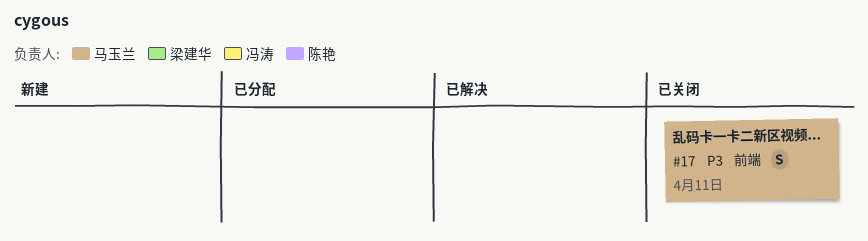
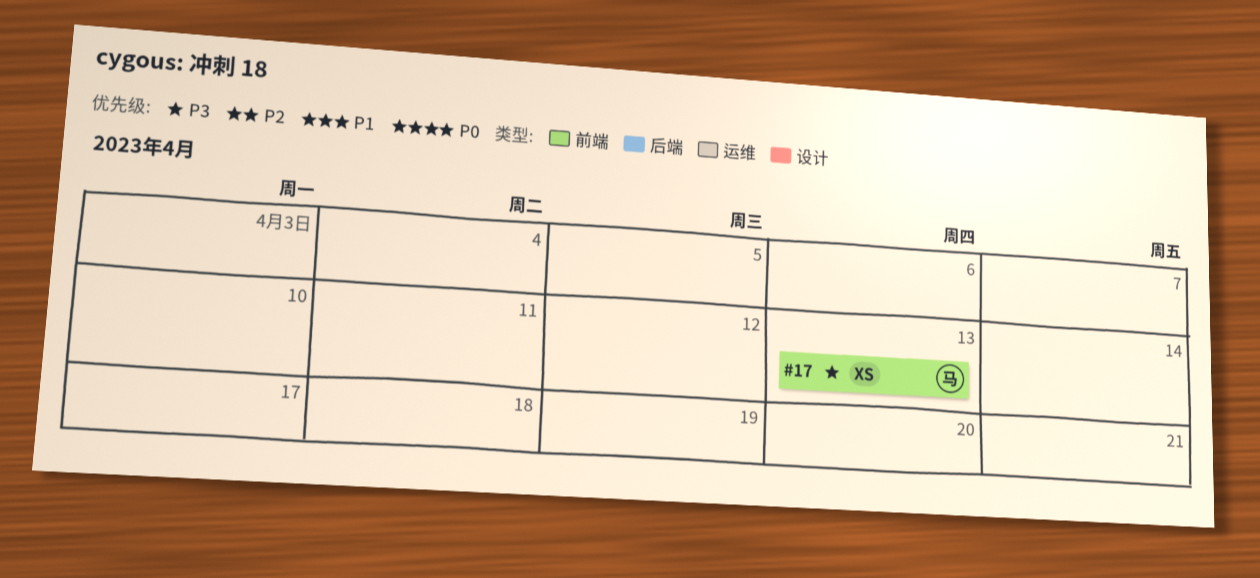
#17, estimate: S -> XS
#17, due: Apr 11 -> Apr 13

